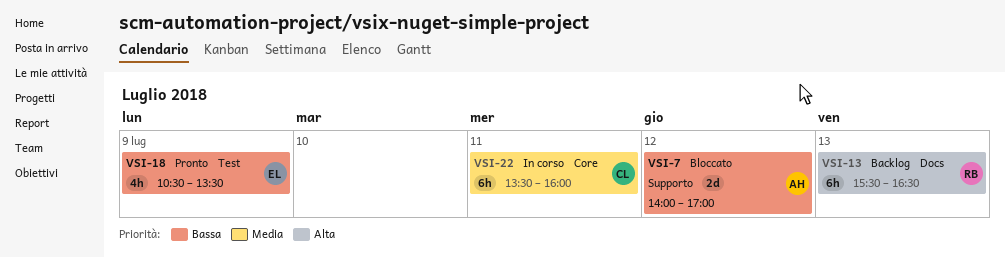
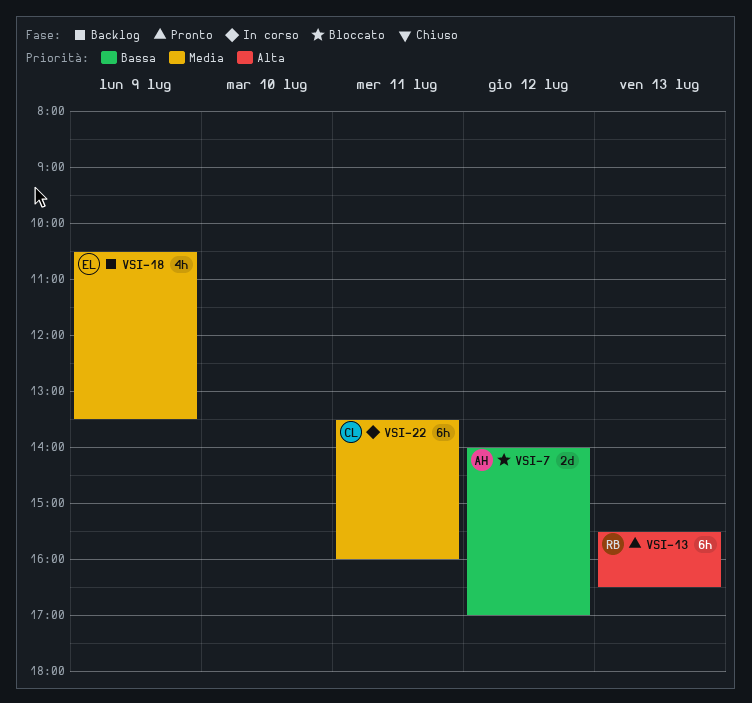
VSI-13, status: Backlog -> Pronto
VSI-18, status: Pronto -> Backlog
VSI-18, priority: Bassa -> Media

